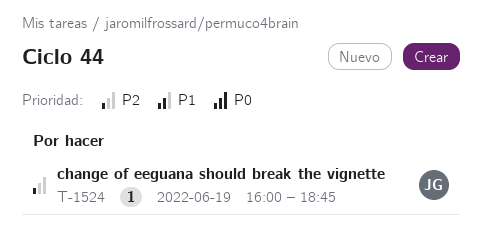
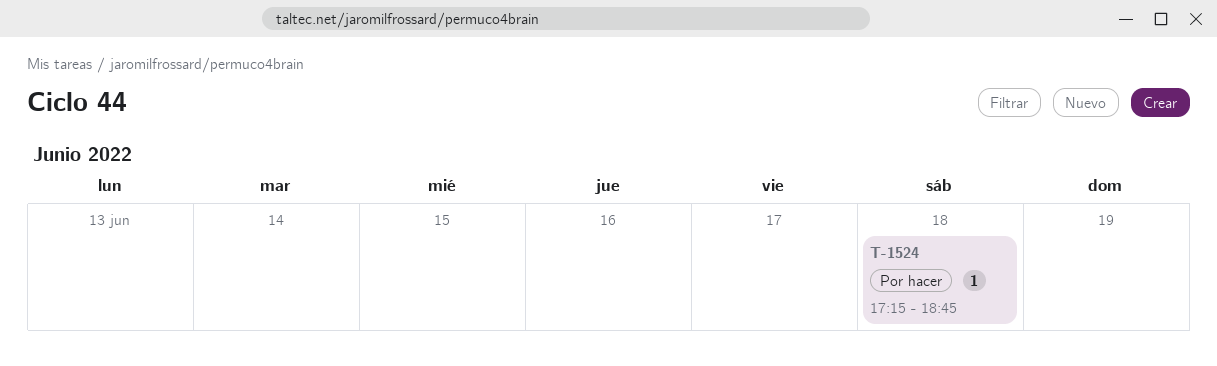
T-1524, day: Jun 19 -> Jun 18
T-1524, begins: 16:00 -> 17:15

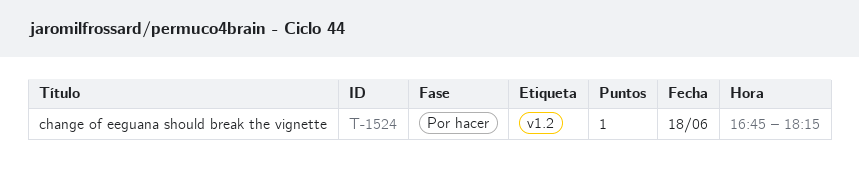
T-1524, begins: 17:15 -> 16:45
T-1524, ends: 18:45 -> 18:15

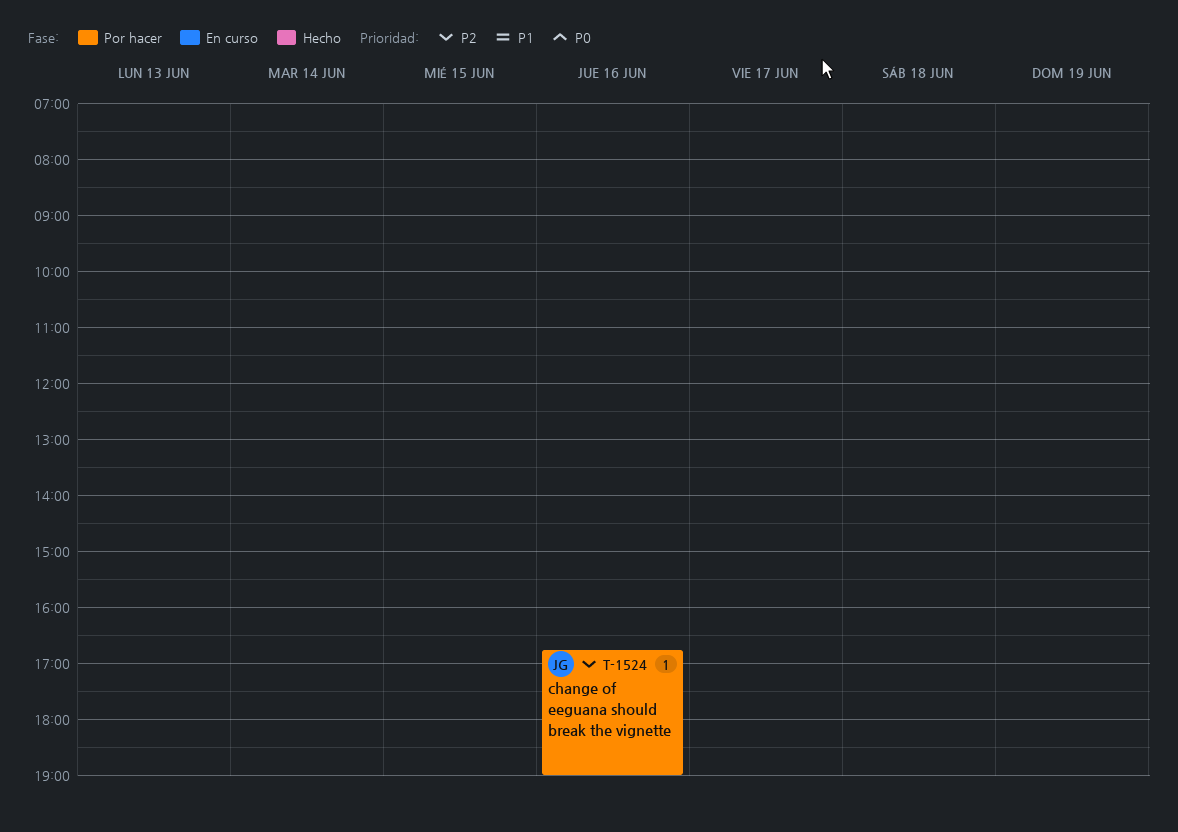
T-1524, day: Jun 18 -> Jun 16
T-1524, ends: 18:15 -> 19:00

